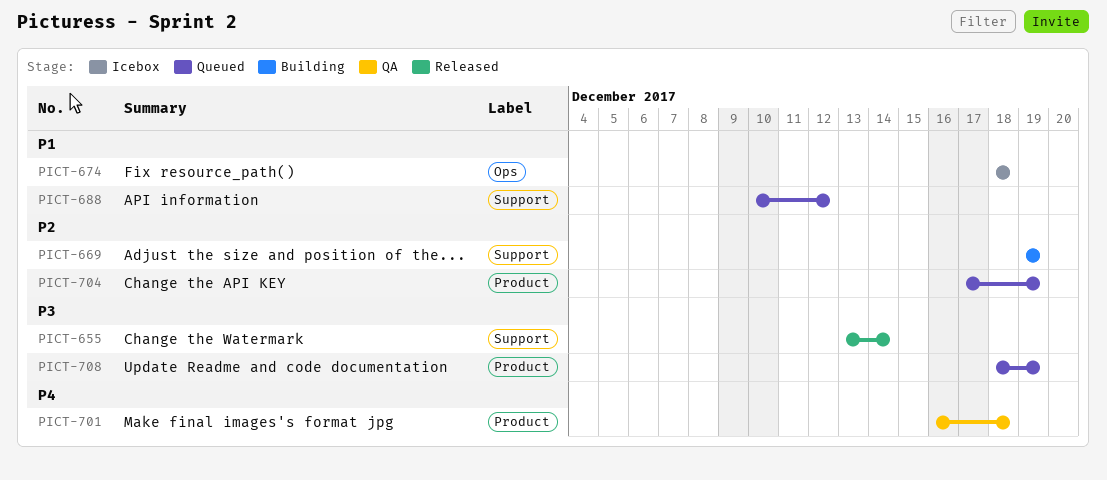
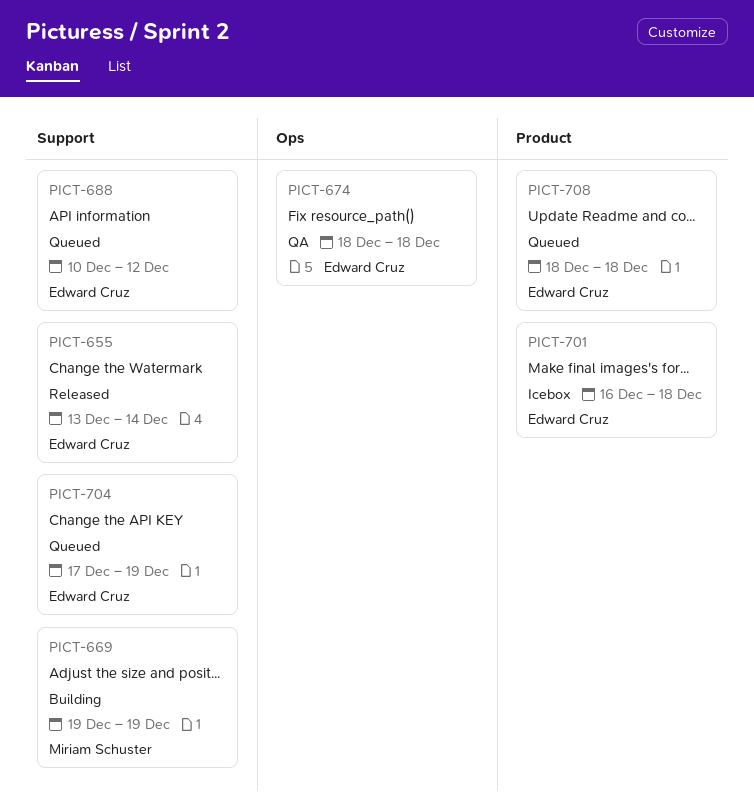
PICT-674, status: Icebox -> QA
PICT-701, status: QA -> Icebox
PICT-704, label: Product -> Support
PICT-708, due: Dec 19 -> Dec 18

